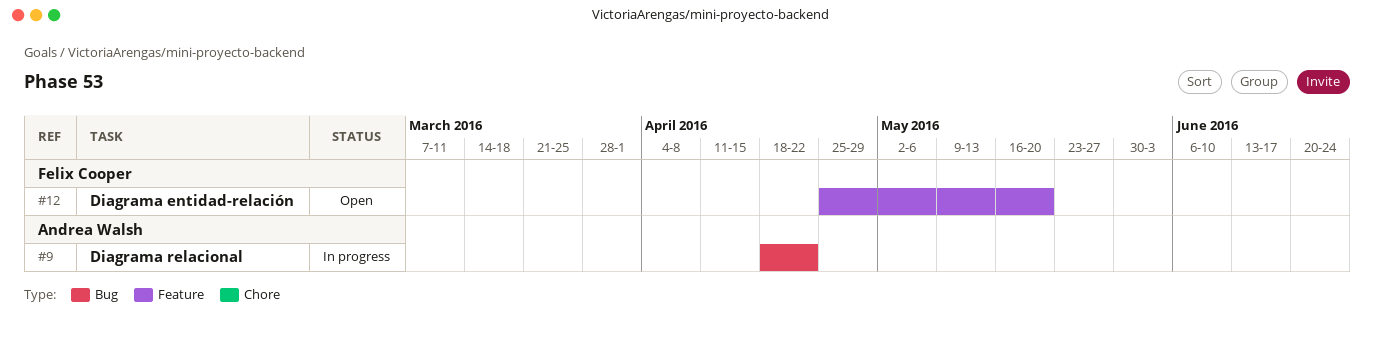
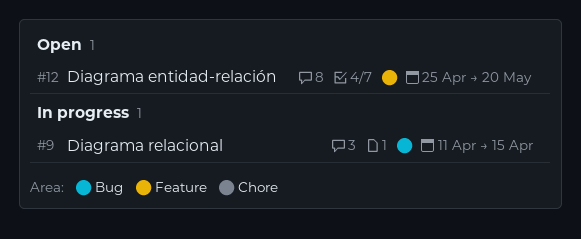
#9, start: Apr 18 -> Apr 11
#9, due: Apr 22 -> Apr 15

